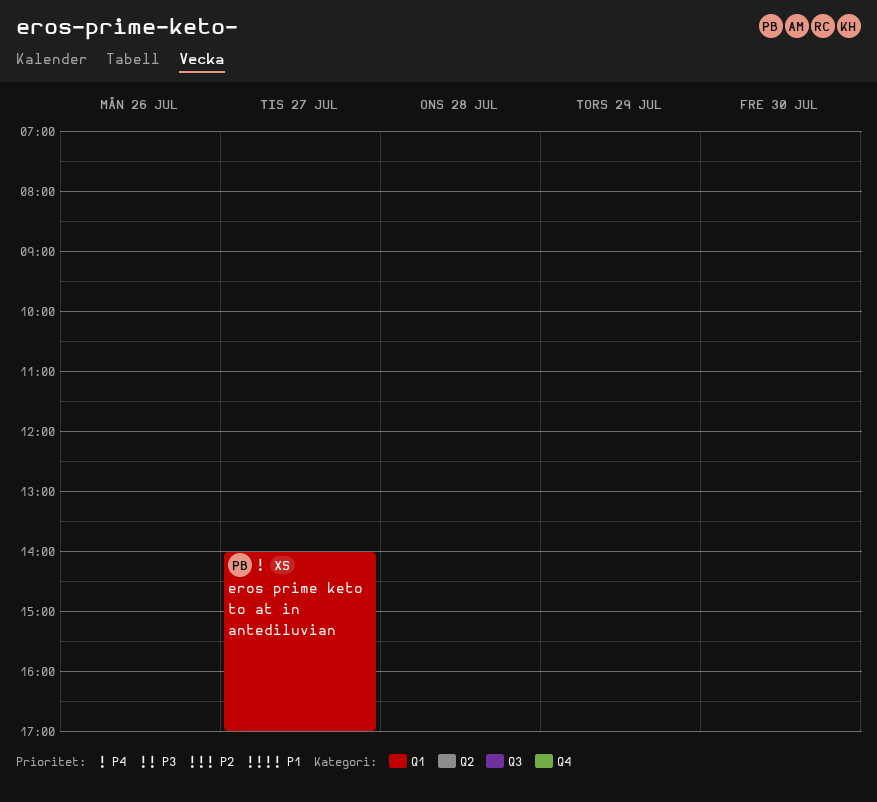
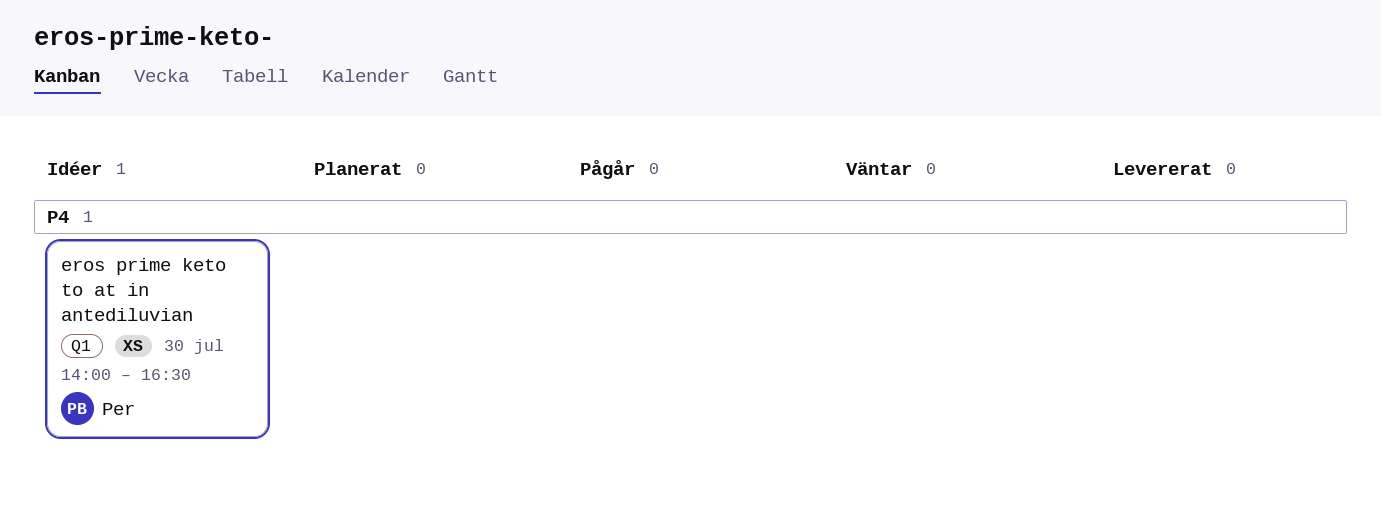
eros prime keto to at in antediluvian, day: Jul 27 -> Jul 30
eros prime keto to at in antediluvian, ends: 17:00 -> 16:30

